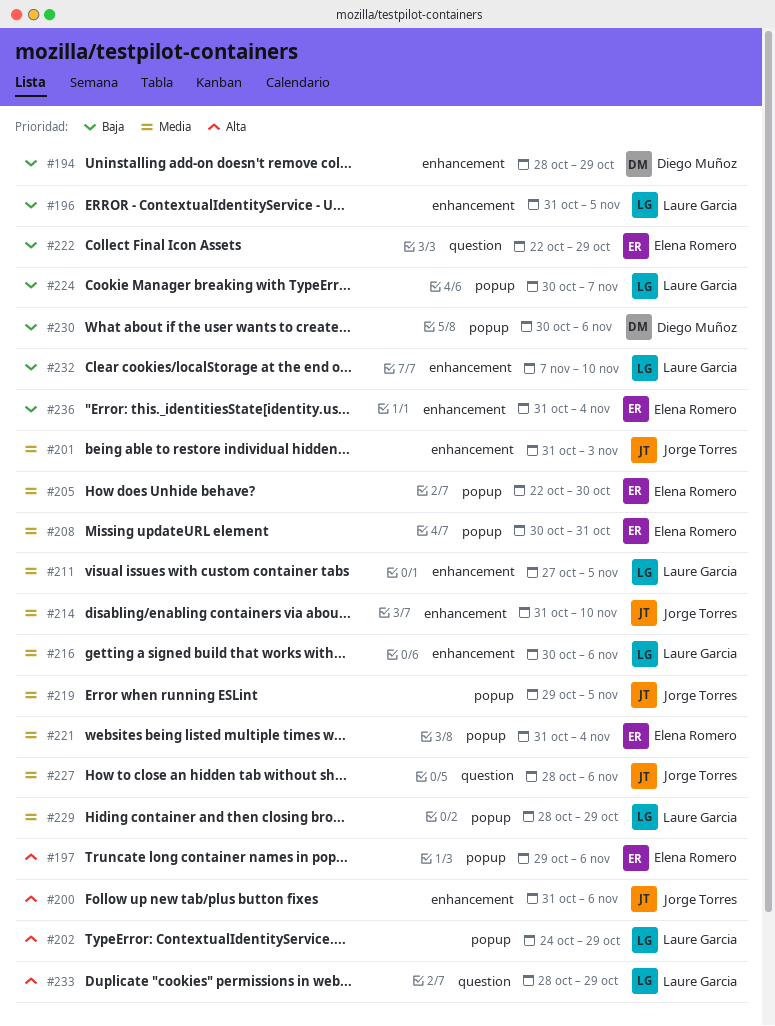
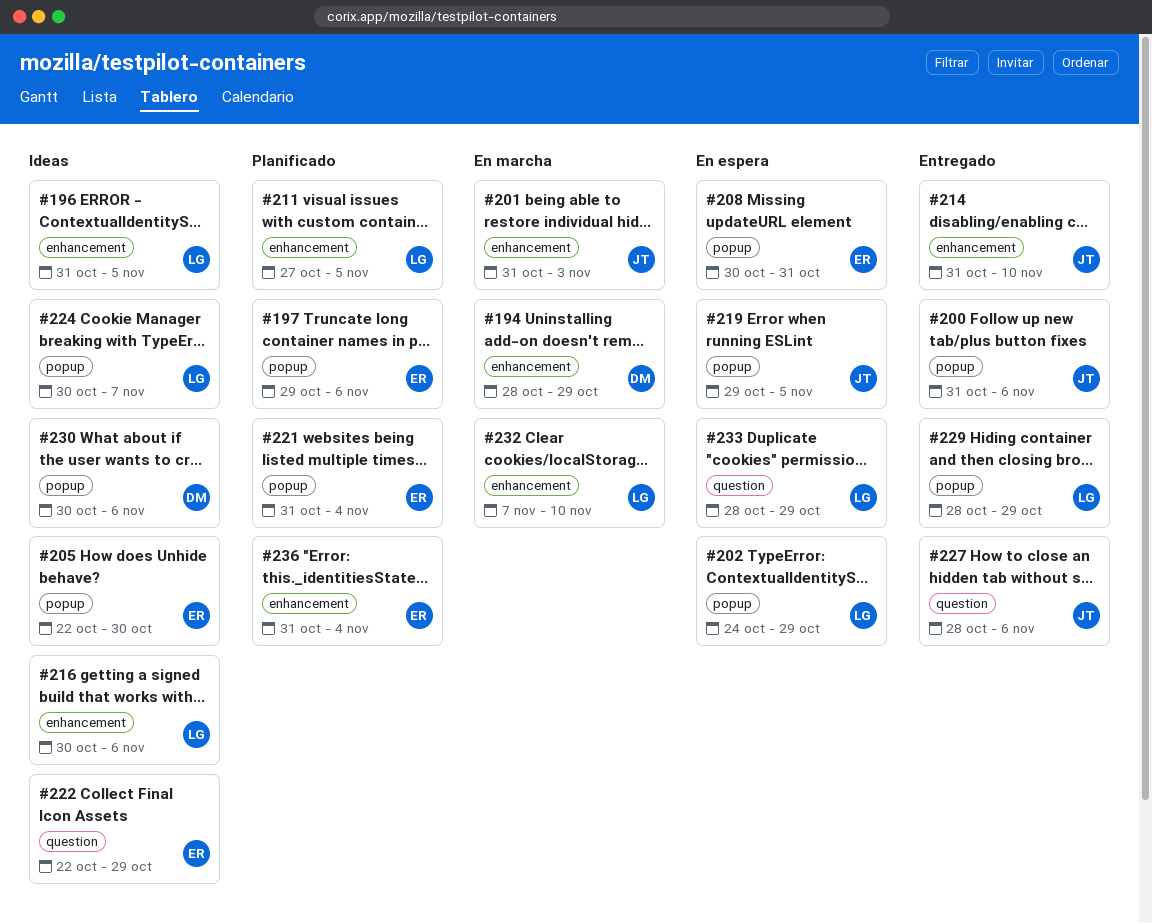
#200, label: enhancement -> popup

